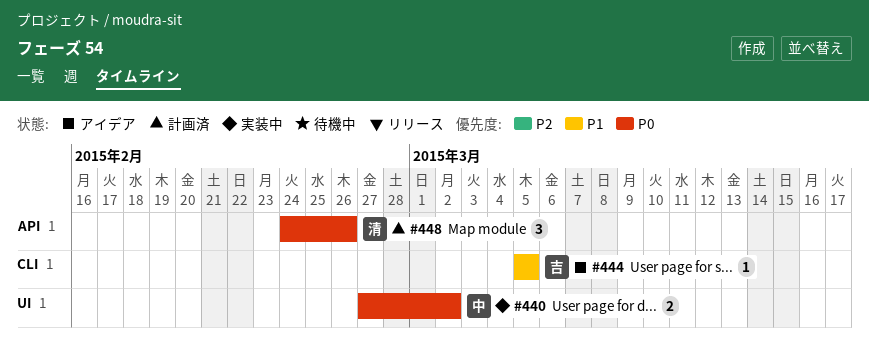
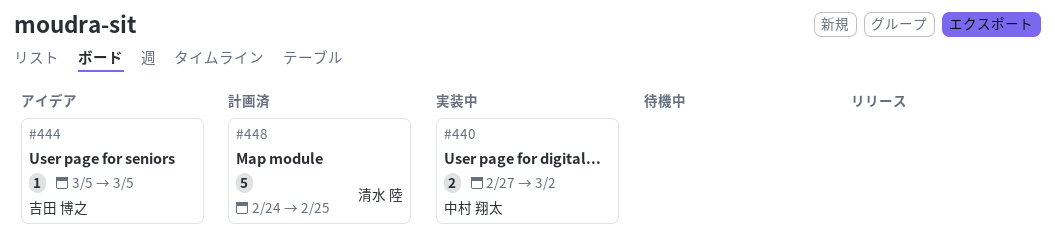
#448, estimate: 3 -> 5
#448, due: Feb 26 -> Feb 25

